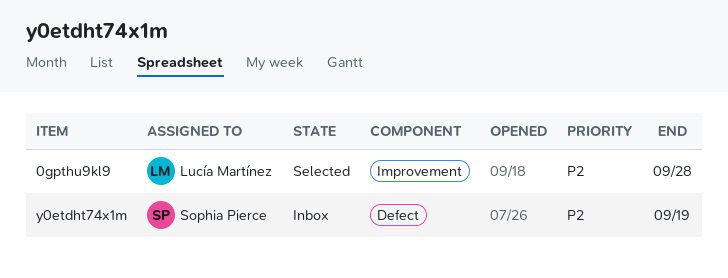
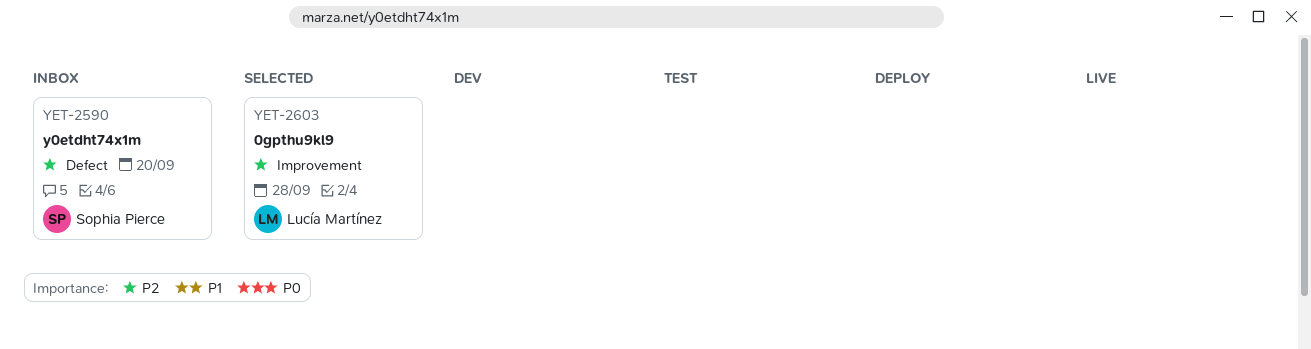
y0etdht74x1m, due: Sep 19 -> Sep 20

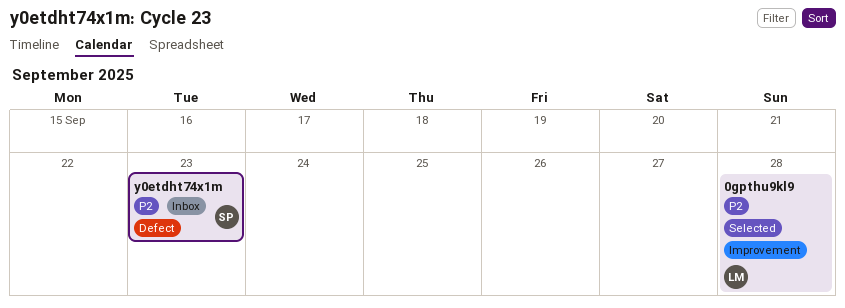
y0etdht74x1m, due: Sep 20 -> Sep 23

